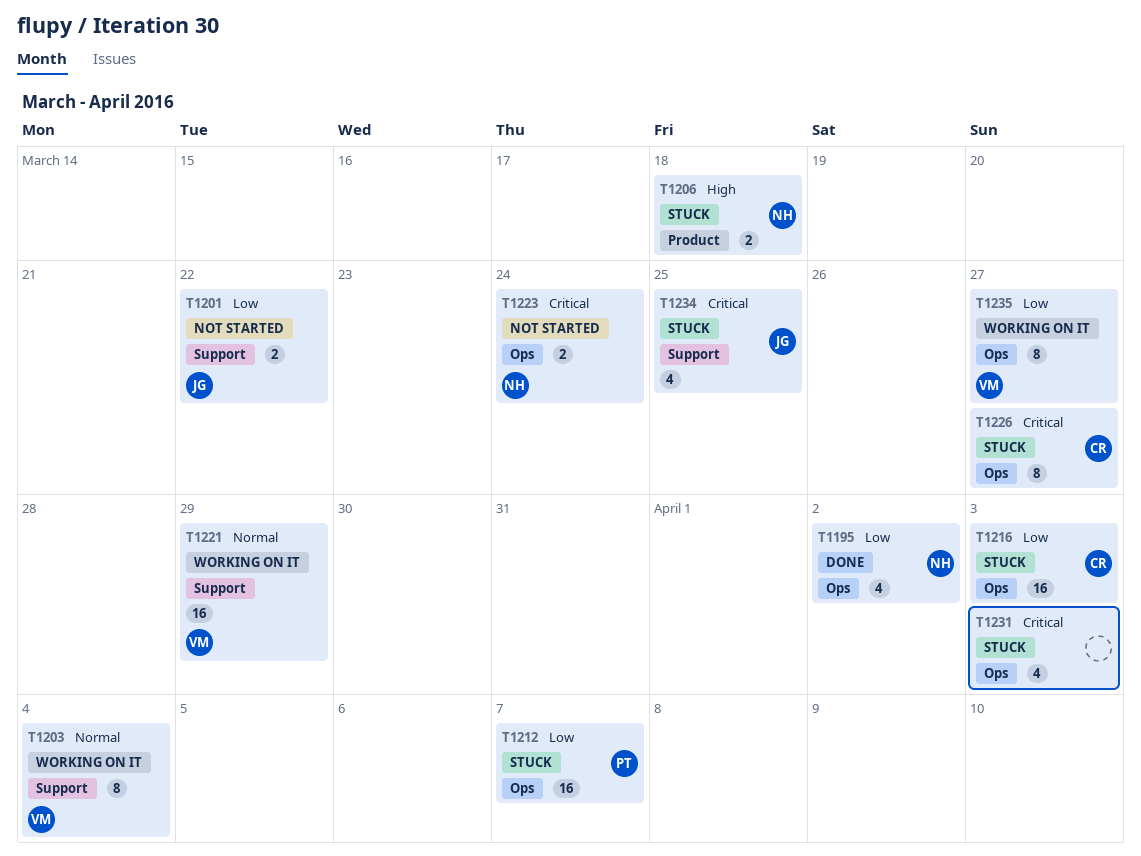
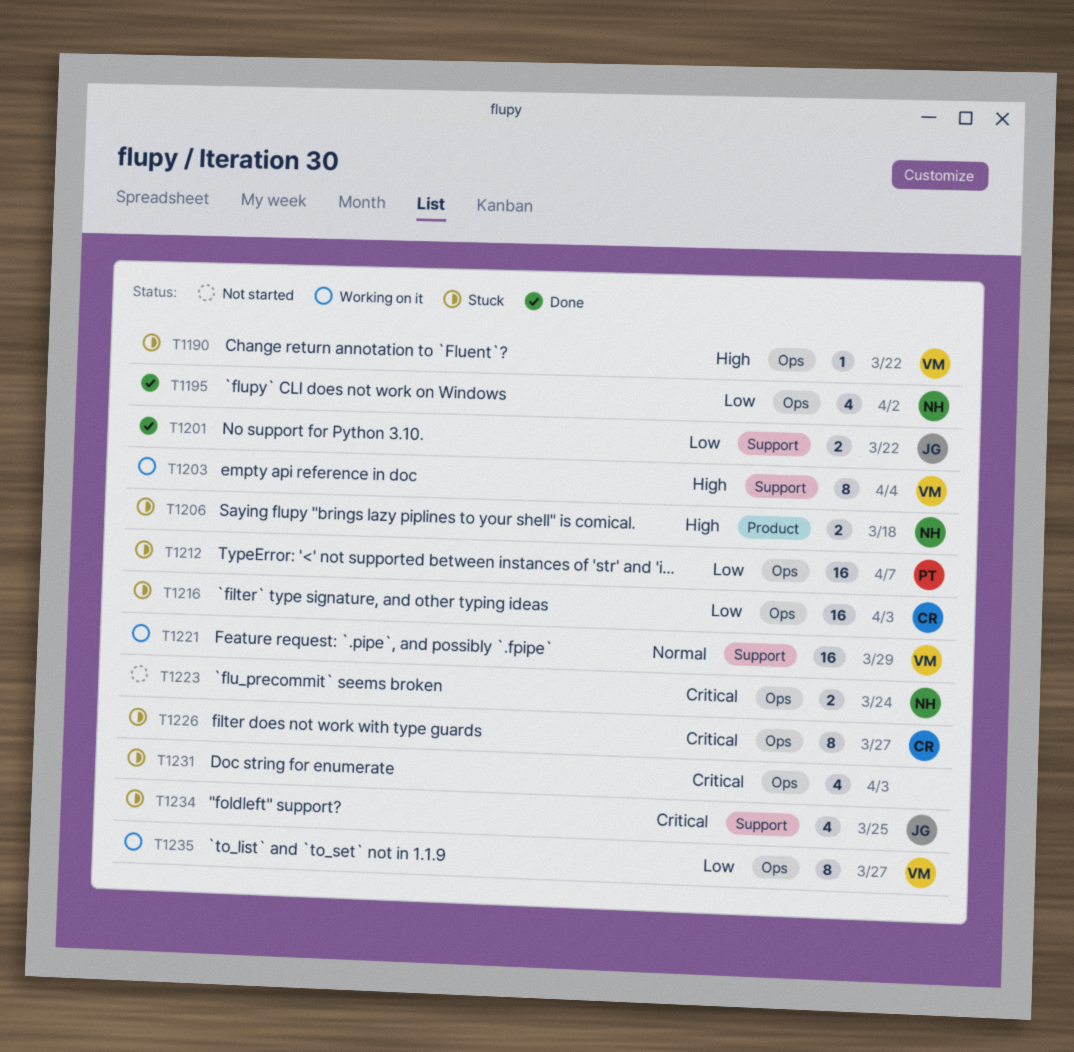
T1190: none -> present
T1201, status: Not started -> Done
T1203, priority: Normal -> High

